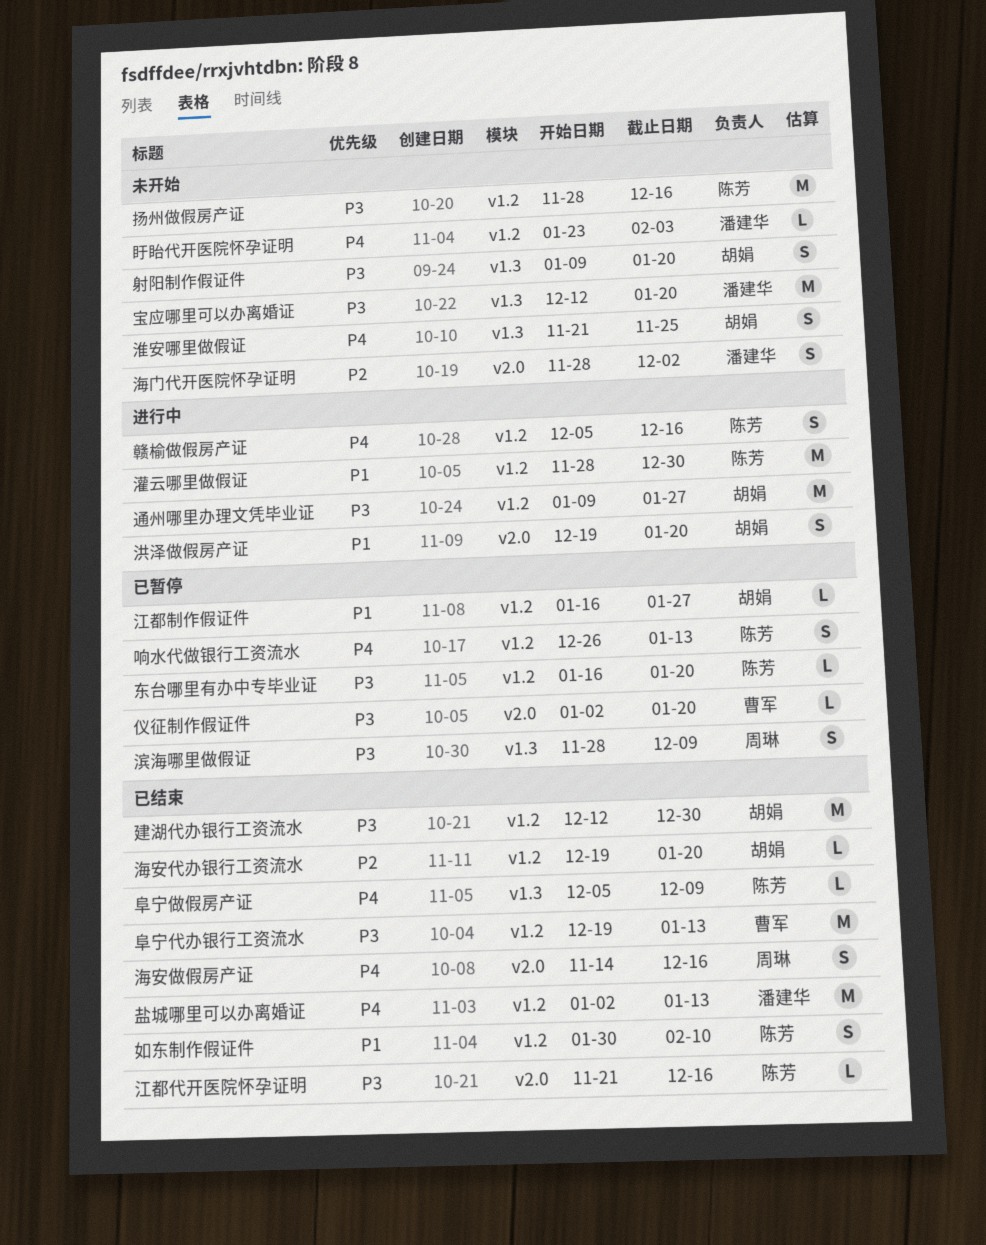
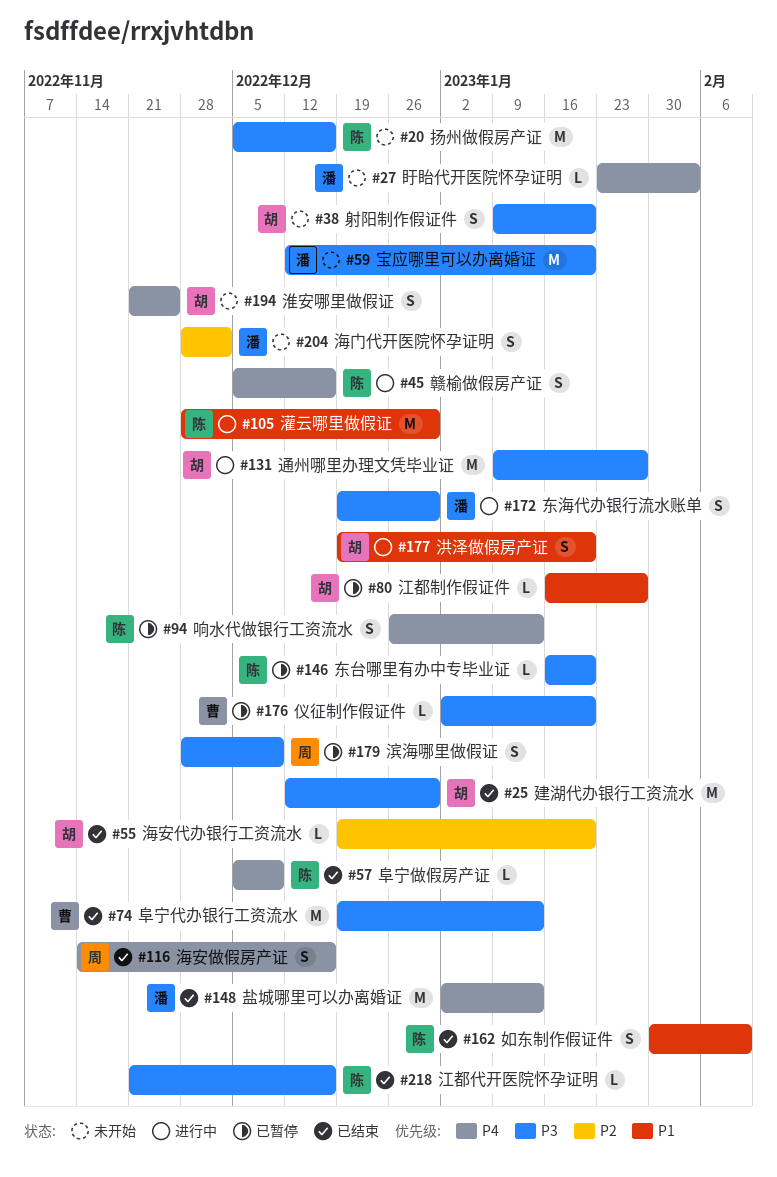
东海代办银行流水账单: none -> present
扬州做假房产证, start: Nov 28 -> Dec 5

